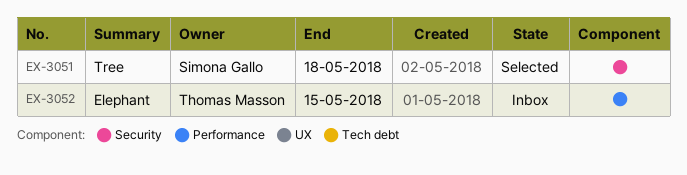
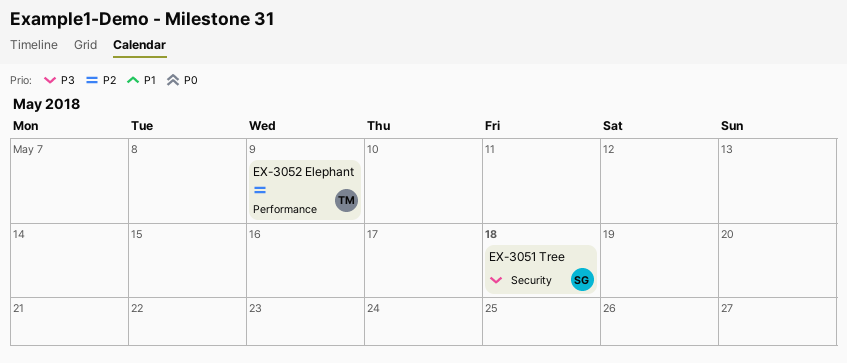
EX-3052, due: May 15 -> May 9

